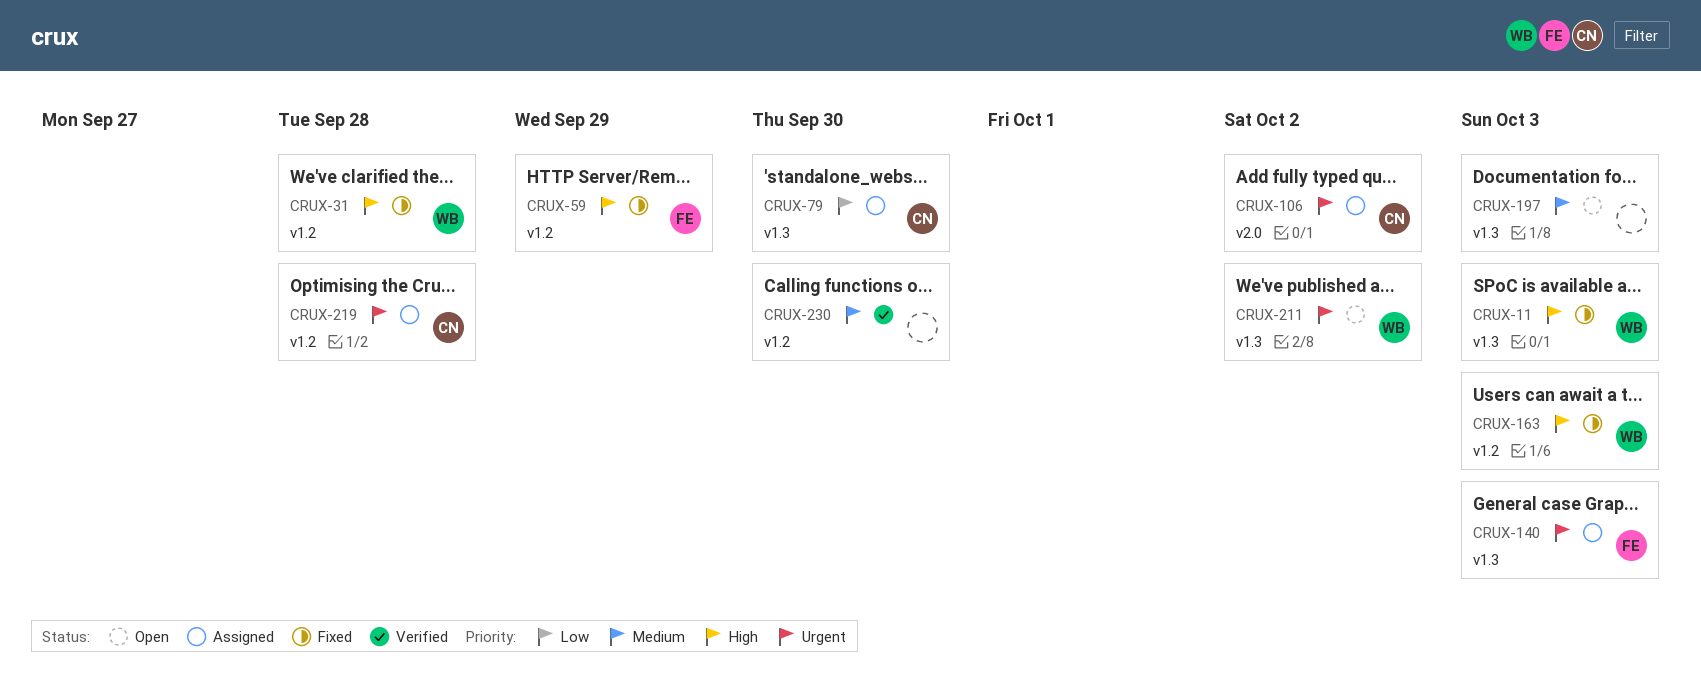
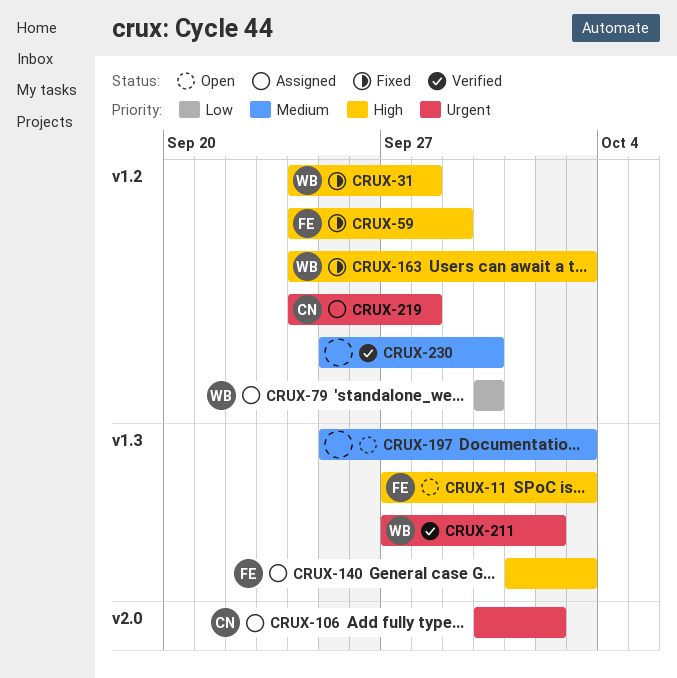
CRUX-11, status: Fixed -> Open
CRUX-11, owner: WB -> FE
CRUX-79, owner: CN -> WB
CRUX-79, label: v1.3 -> v1.2
CRUX-140, priority: Urgent -> High
CRUX-211, status: Open -> Verified

